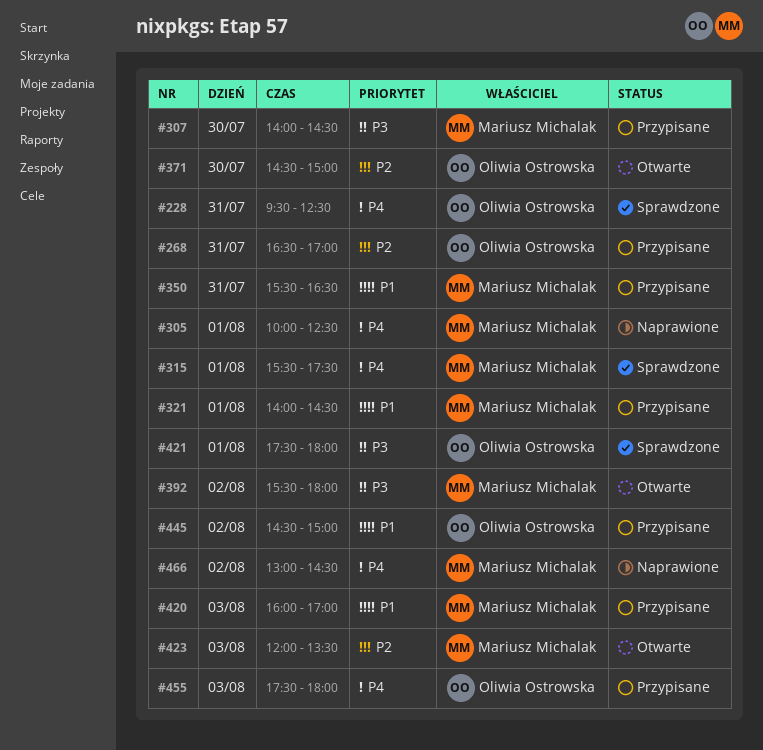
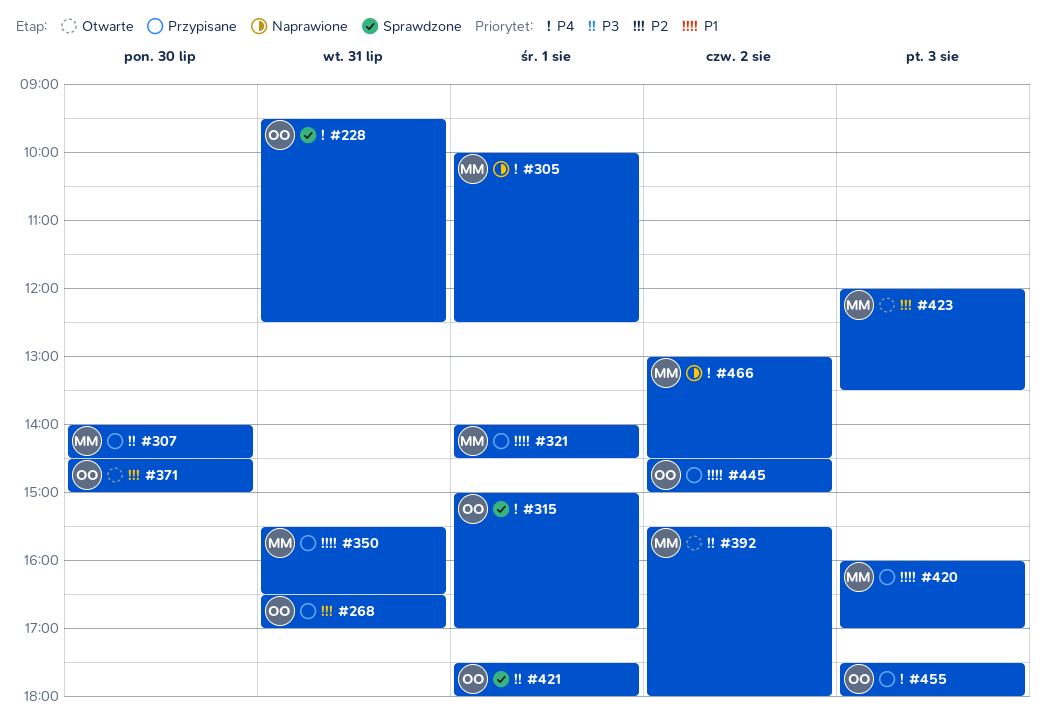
#315, owner: Mariusz Michalak -> Oliwia Ostrowska
#315, begins: 15:30 -> 15:00
#315, ends: 17:30 -> 17:00

